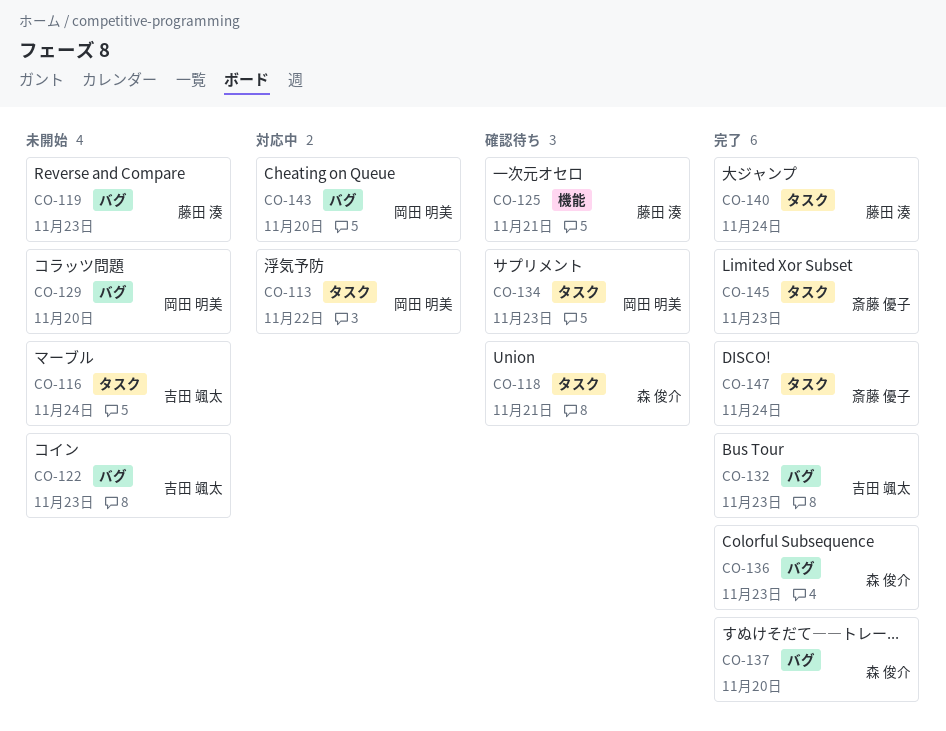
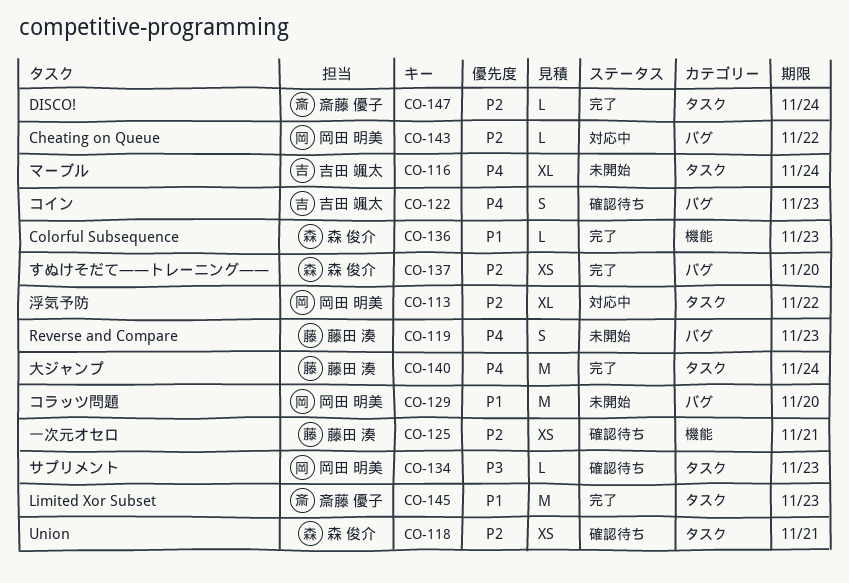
CO-122, status: 未開始 -> 確認待ち
CO-132: present -> none
CO-136, label: バグ -> 機能
CO-143, due: Nov 20 -> Nov 22

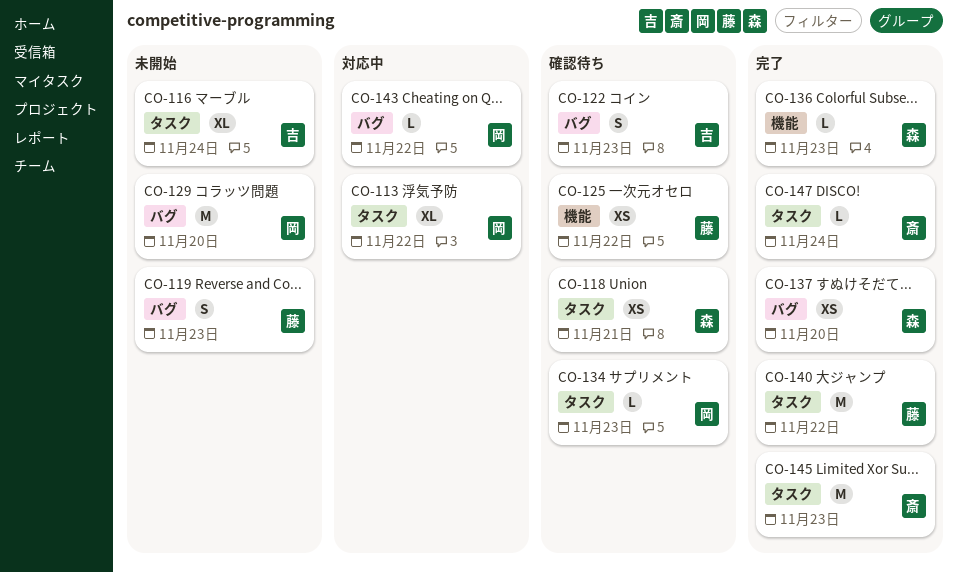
CO-125, due: Nov 21 -> Nov 22
CO-140, due: Nov 24 -> Nov 22

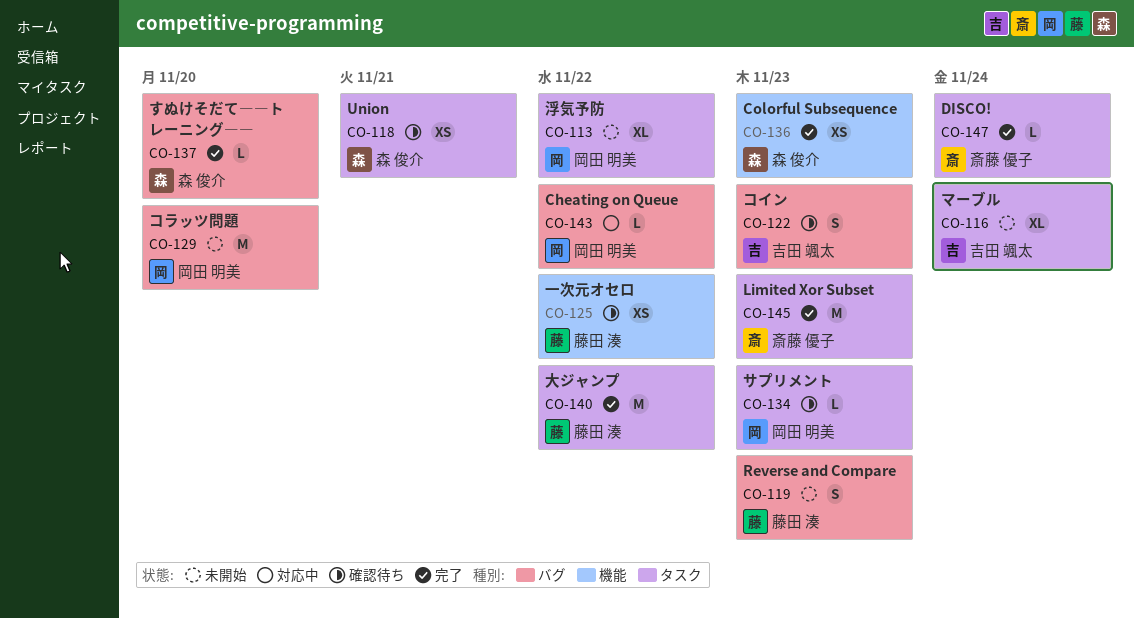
CO-113, status: 対応中 -> 未開始
CO-136, estimate: L -> XS
CO-137, estimate: XS -> L

